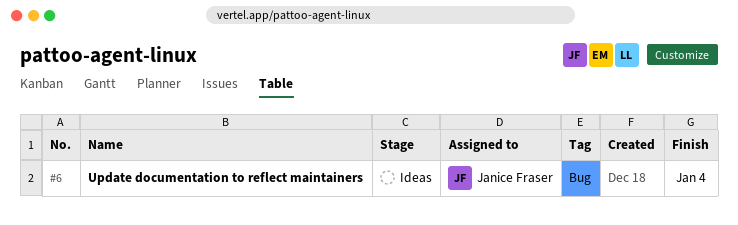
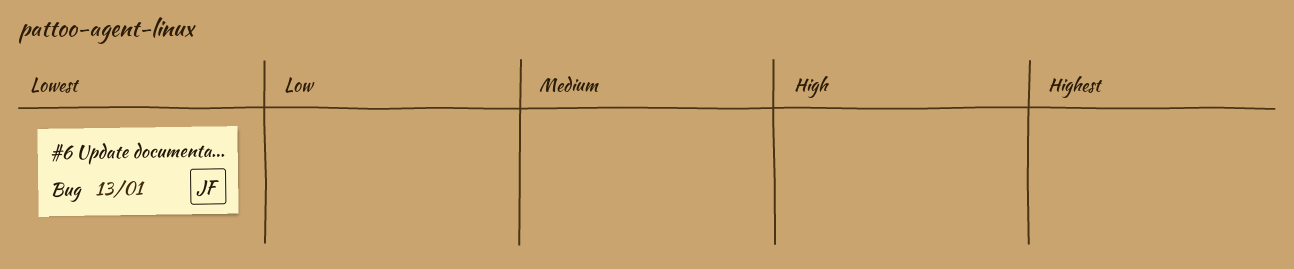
#6, due: Jan 4 -> Jan 13

